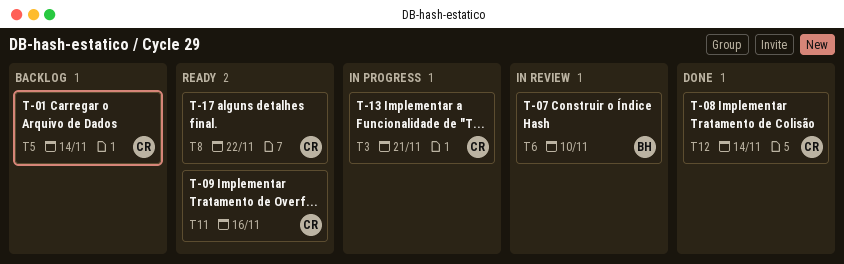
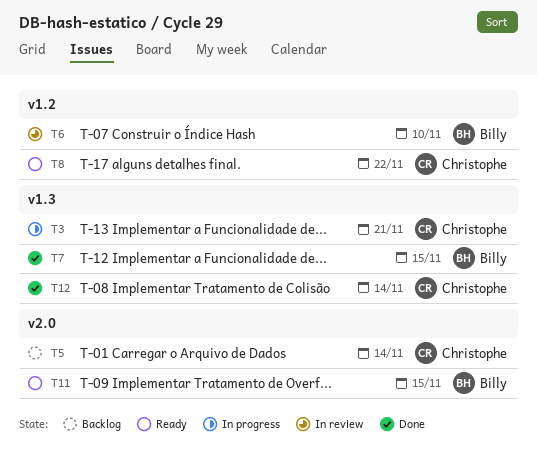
T7: none -> present
T11, owner: Christophe -> Billy
T11, due: Nov 16 -> Nov 15

